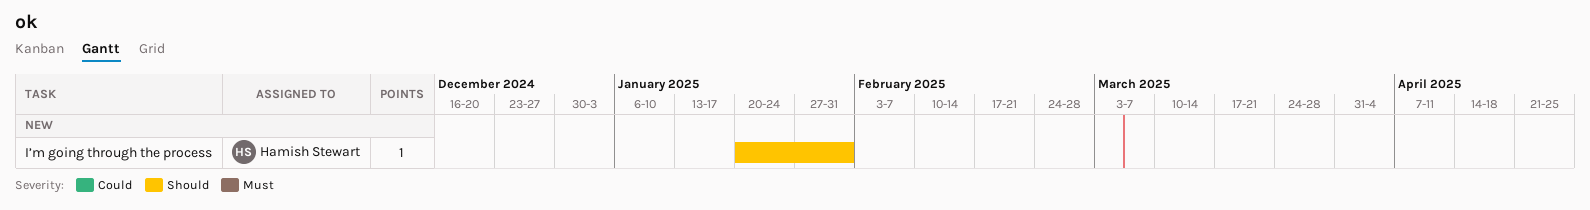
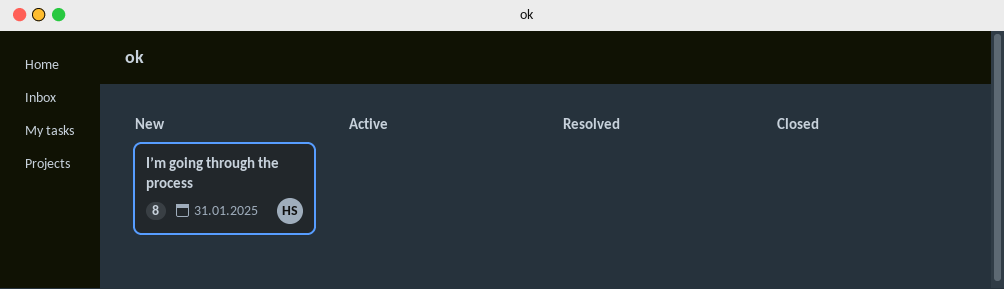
I’m going through the process, estimate: 1 -> 8

